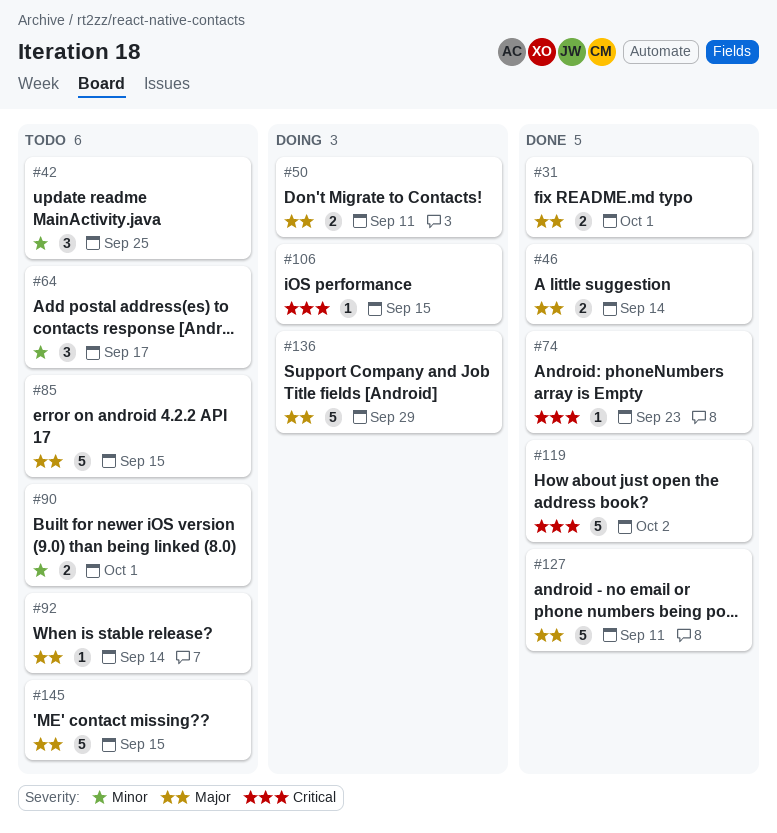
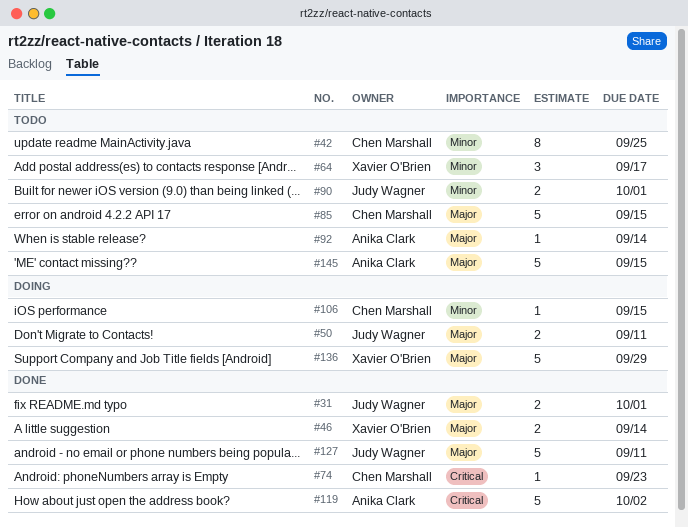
#42, estimate: 3 -> 8
#106, priority: Critical -> Minor

